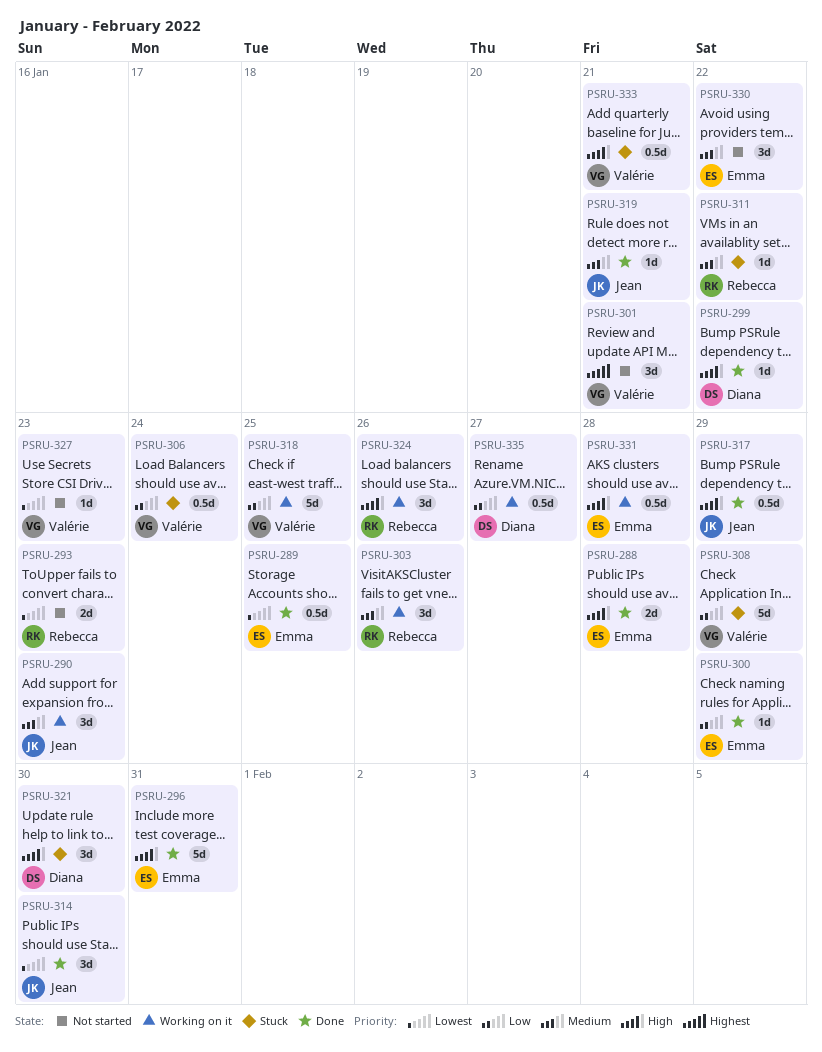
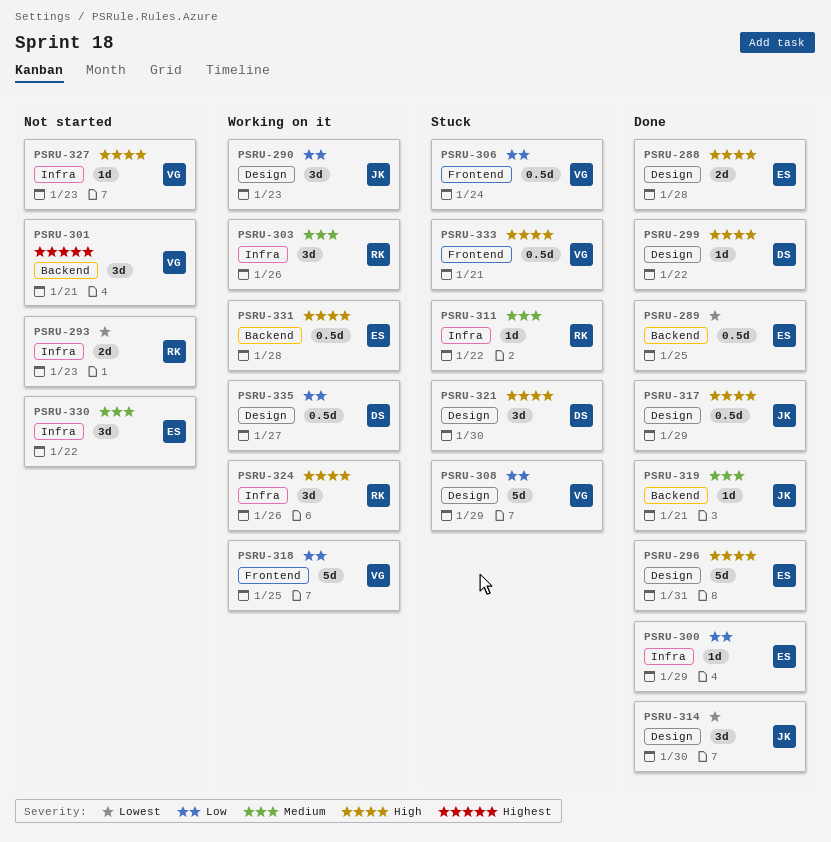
PSRU-290, priority: Medium -> Low
PSRU-327, priority: Lowest -> High

